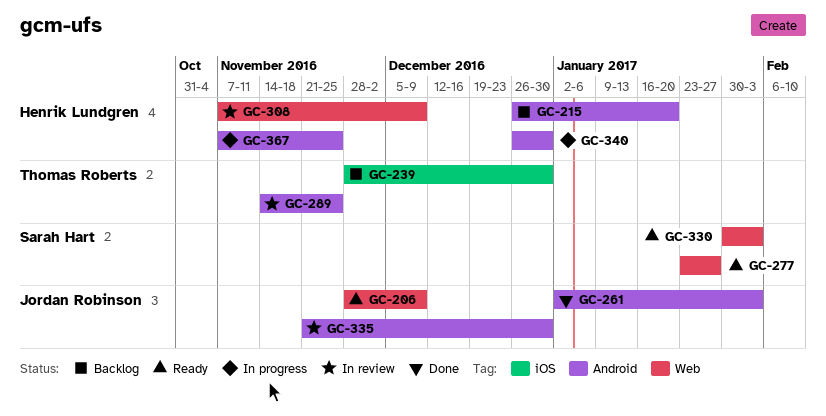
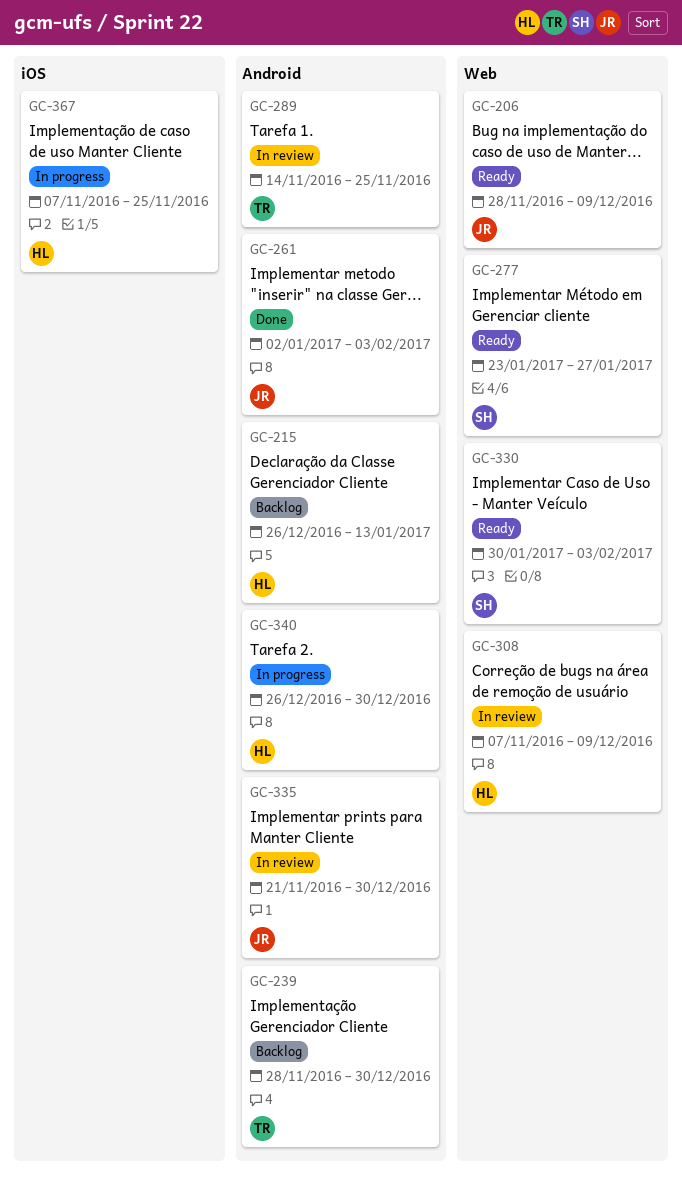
GC-215, due: Jan 20 -> Jan 13
GC-239, label: iOS -> Android
GC-367, label: Android -> iOS

